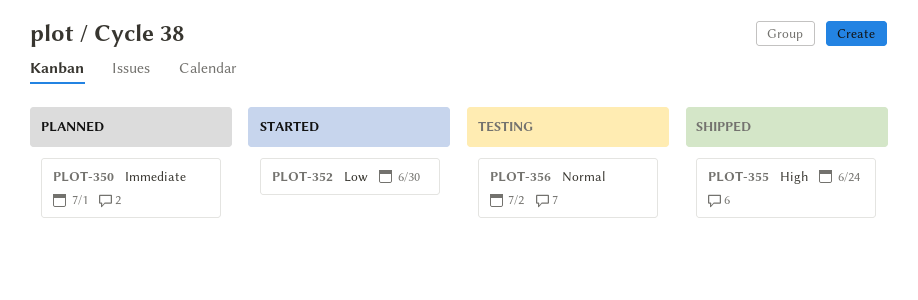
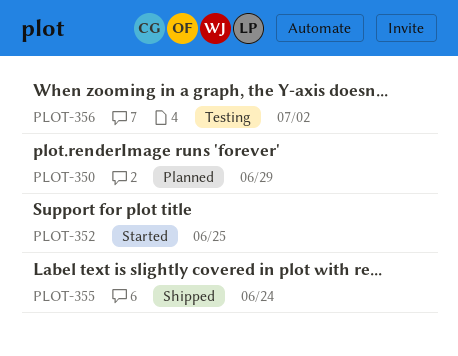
PLOT-350, due: Jul 1 -> Jun 29
PLOT-352, due: Jun 30 -> Jun 25

